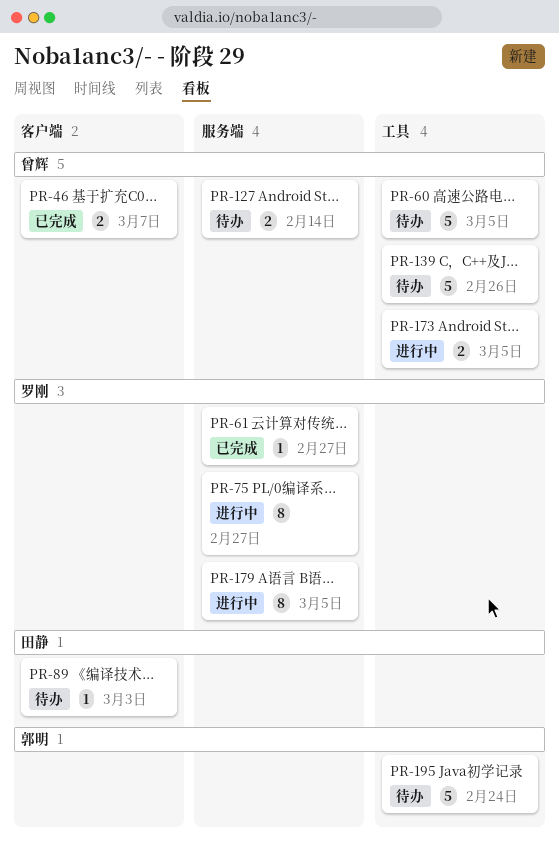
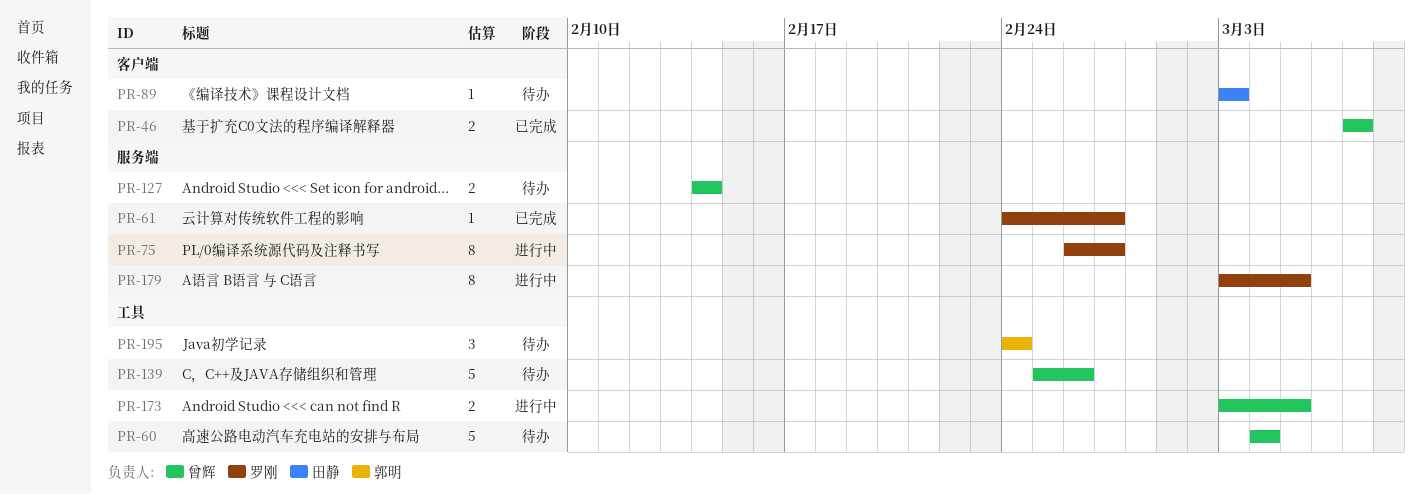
PR-60, due: Mar 5 -> Mar 4
PR-195, estimate: 5 -> 3

